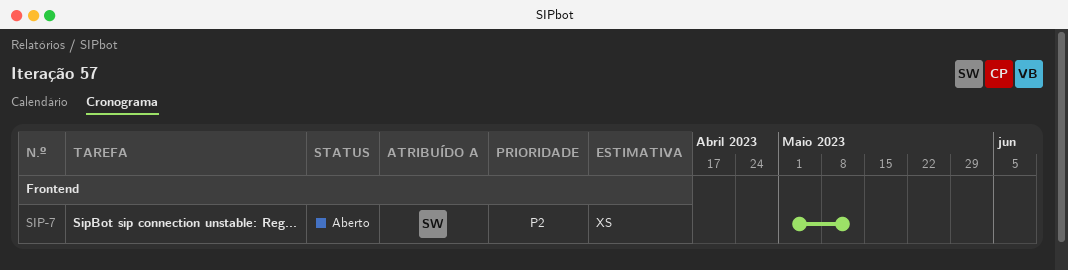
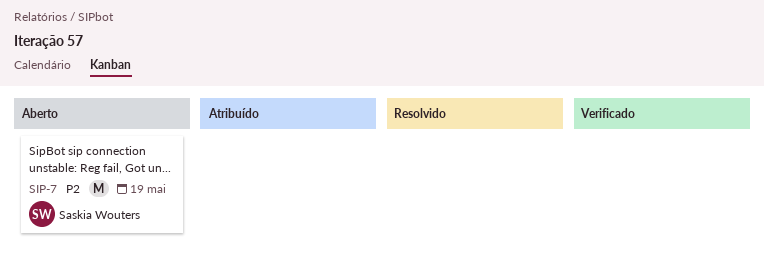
SIP-7, estimate: XS -> M
SIP-7, due: May 12 -> May 19

